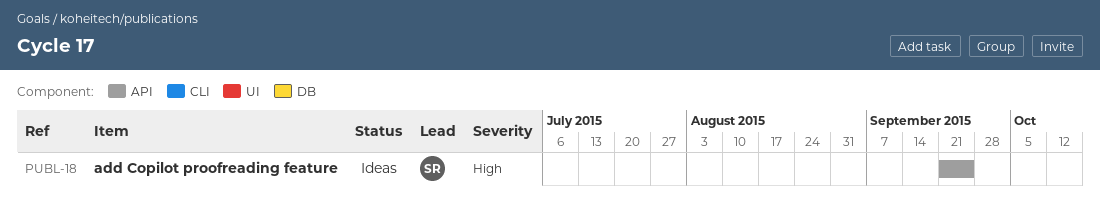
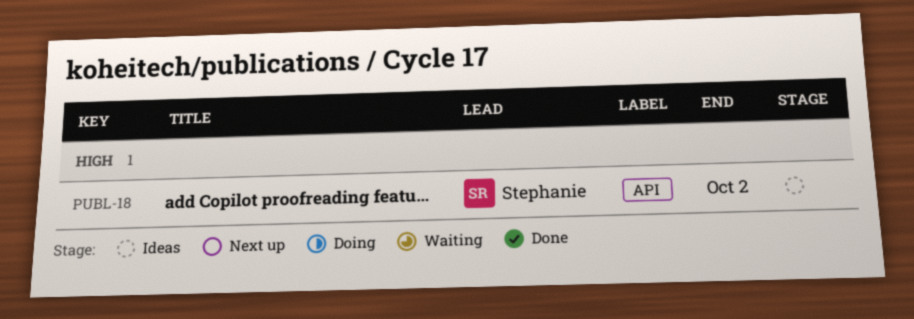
PUBL-18, due: Sep 25 -> Oct 2

